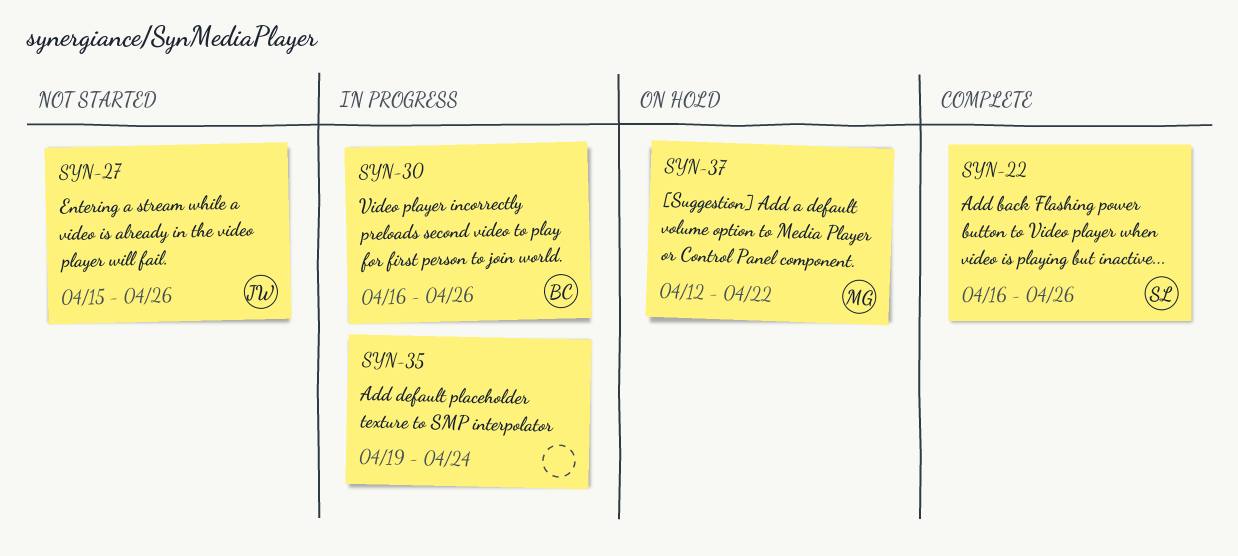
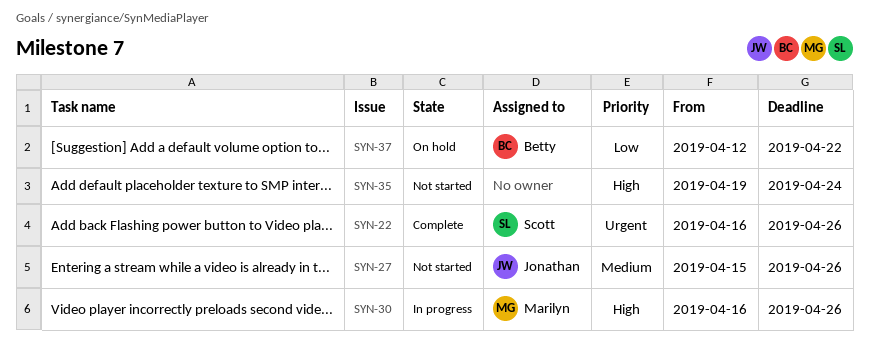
SYN-30, owner: Betty -> Marilyn
SYN-35, status: In progress -> Not started
SYN-37, owner: Marilyn -> Betty

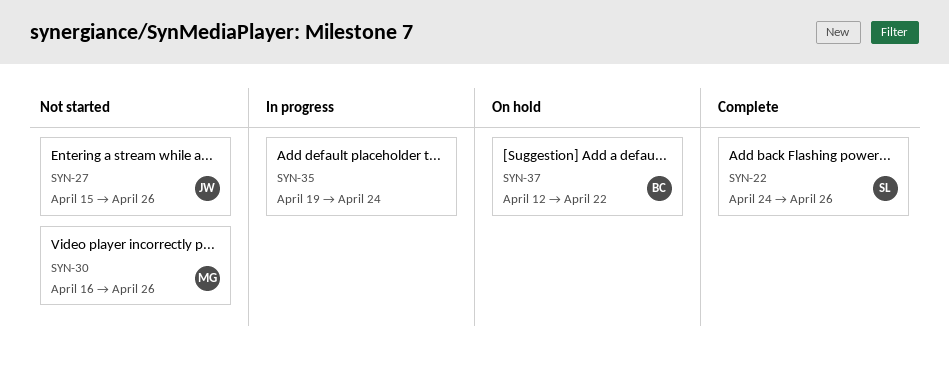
SYN-22, start: Apr 16 -> Apr 24
SYN-30, status: In progress -> Not started
SYN-35, status: Not started -> In progress

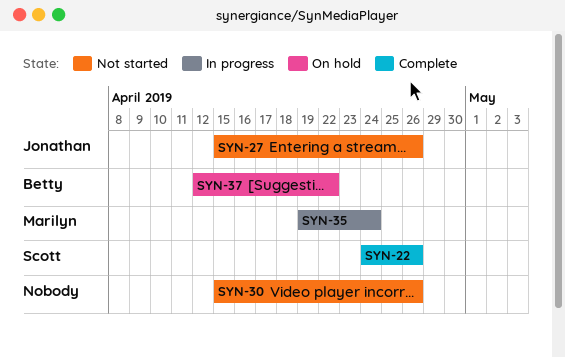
SYN-30, owner: Marilyn -> none
SYN-30, start: Apr 16 -> Apr 15
SYN-35, owner: none -> Marilyn

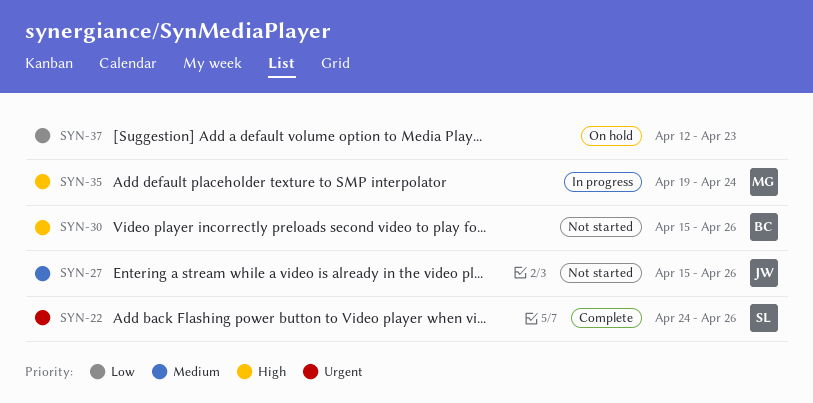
SYN-30, owner: none -> Betty
SYN-37, owner: Betty -> none
SYN-37, due: Apr 22 -> Apr 23

